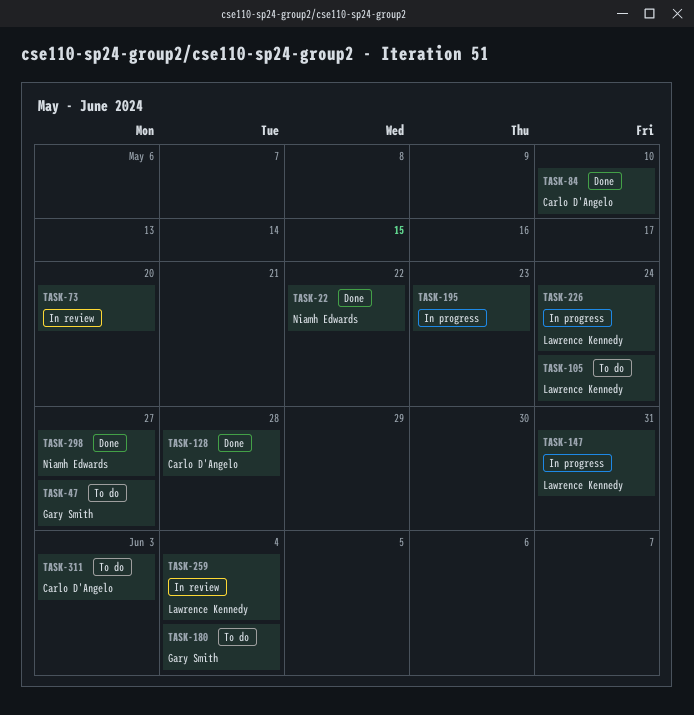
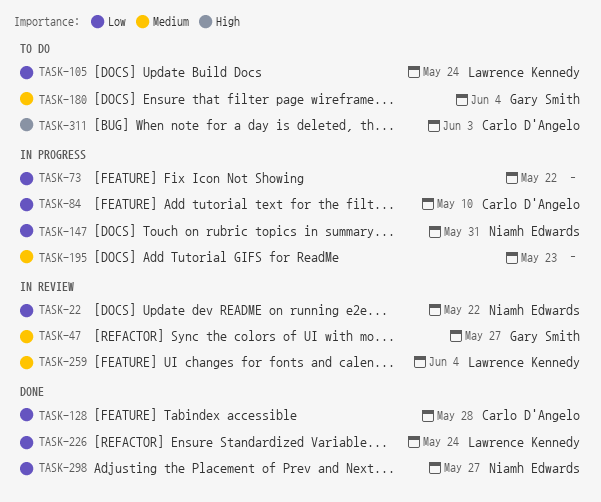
TASK-22, status: Done -> In review
TASK-47, status: To do -> In review
TASK-73, status: In review -> In progress
TASK-73, due: May 20 -> May 22
TASK-84, status: Done -> In progress
TASK-147, owner: Lawrence Kennedy -> Niamh Edwards
TASK-226, status: In progress -> Done

